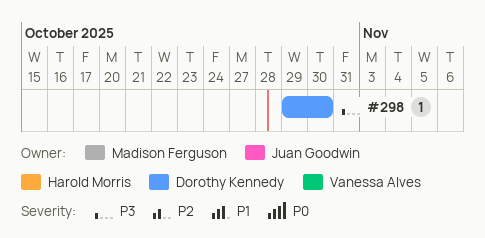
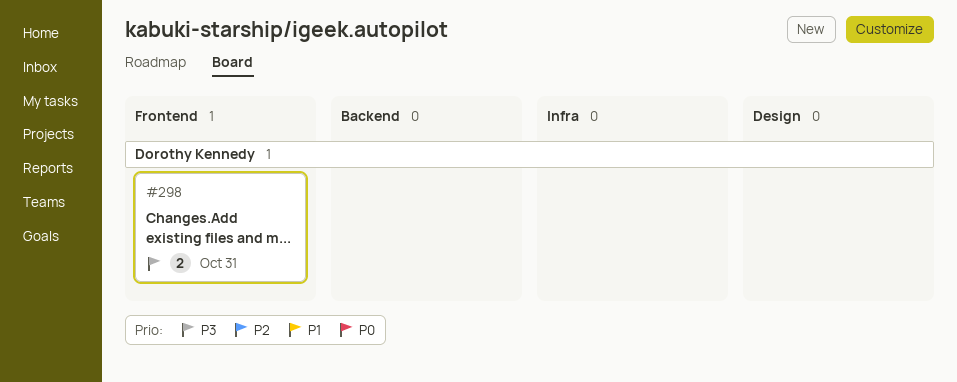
#298, estimate: 1 -> 2
#298, due: Oct 30 -> Oct 31

